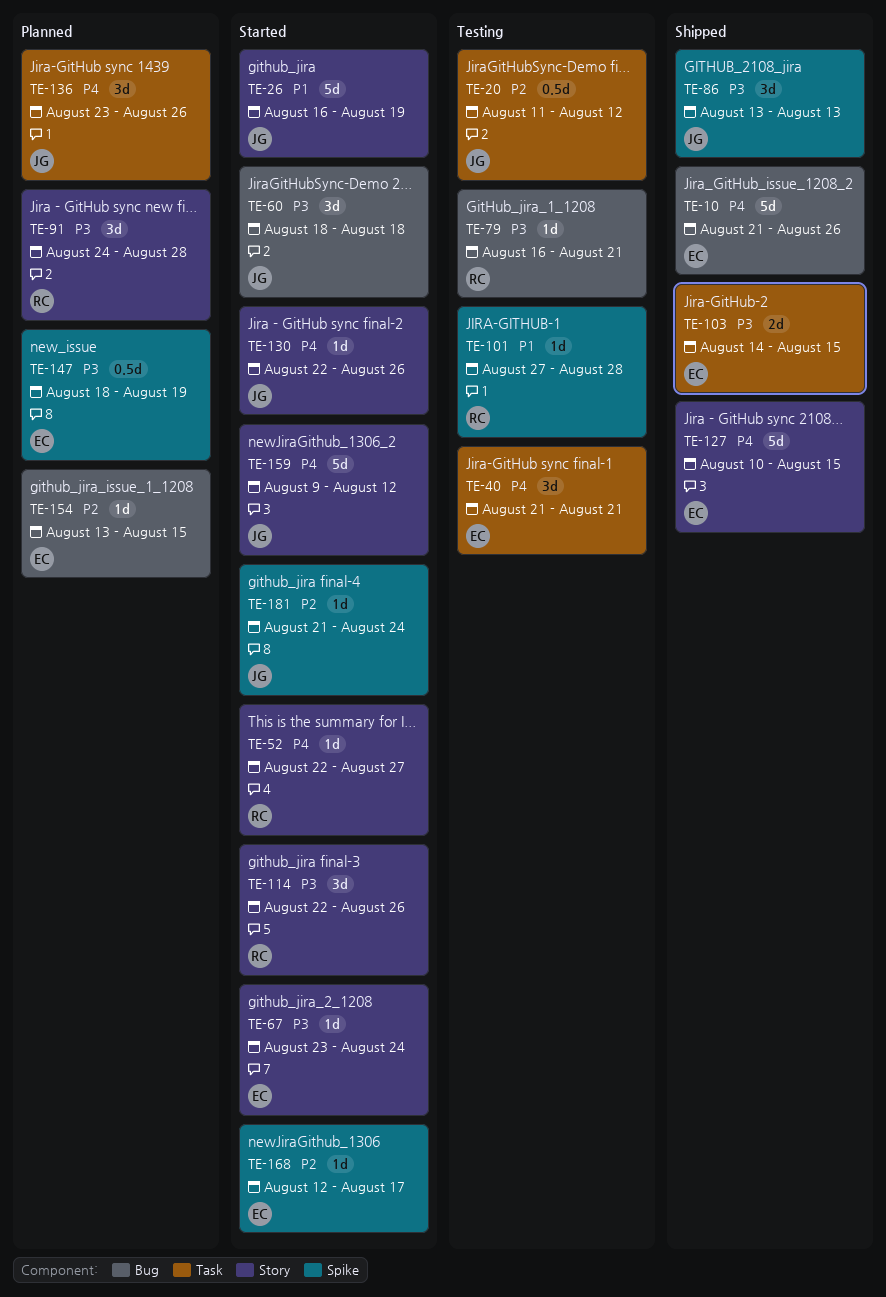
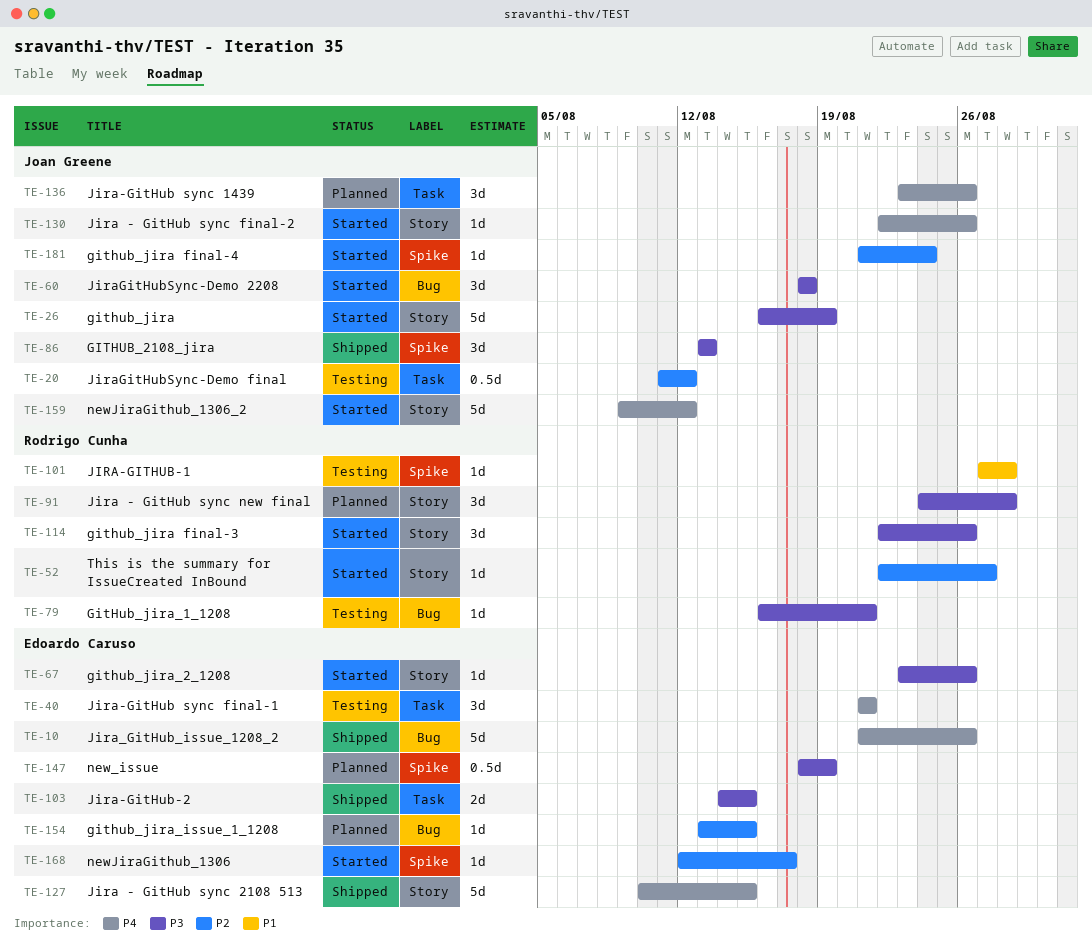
TE-26, priority: P1 -> P3
TE-52, priority: P4 -> P2
TE-67, due: Aug 24 -> Aug 26

